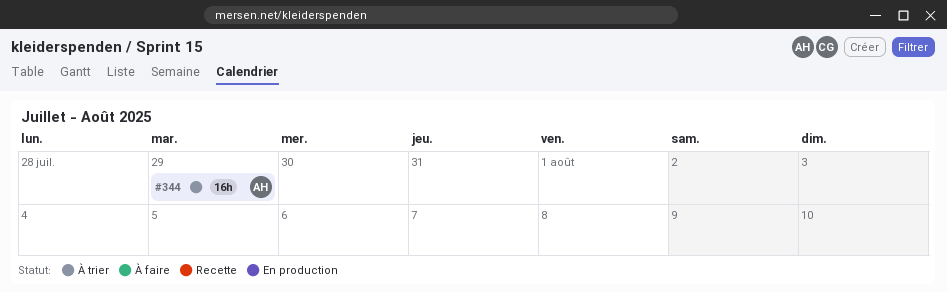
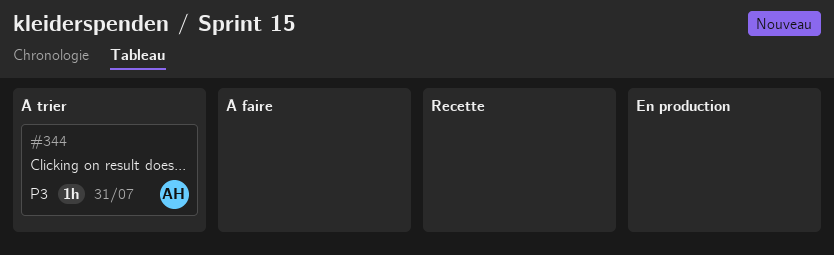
#344, estimate: 16h -> 1h
#344, due: Jul 29 -> Jul 31

